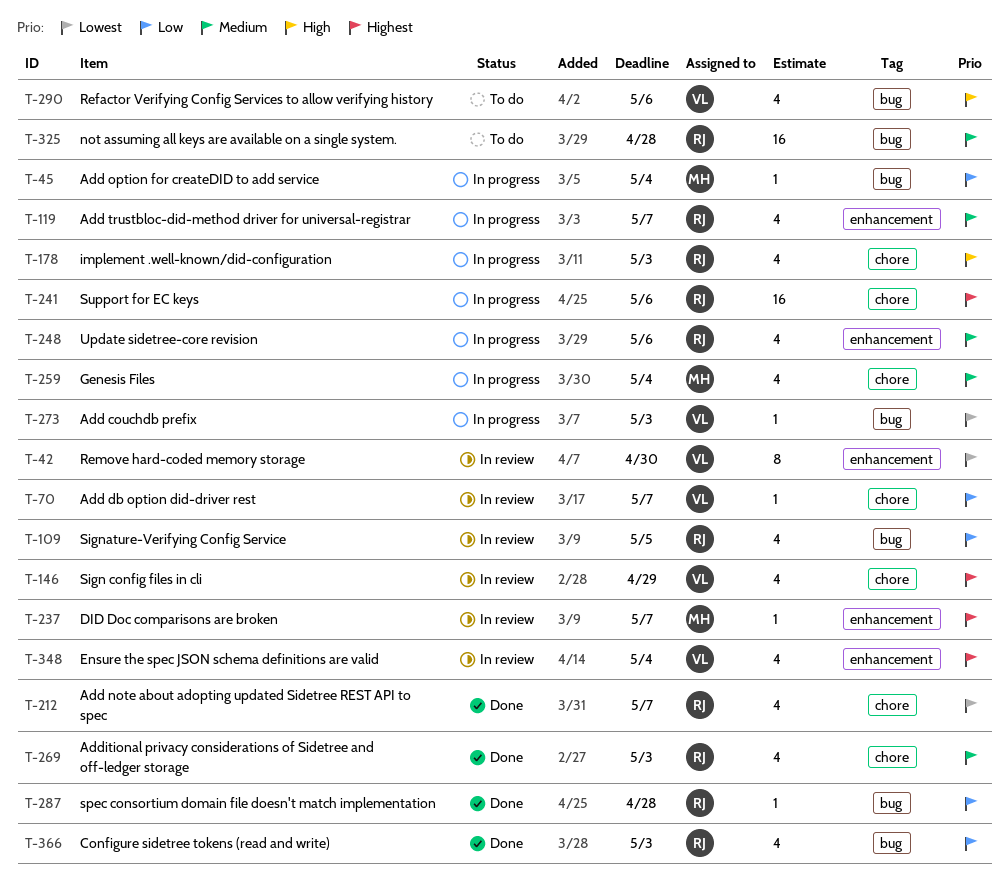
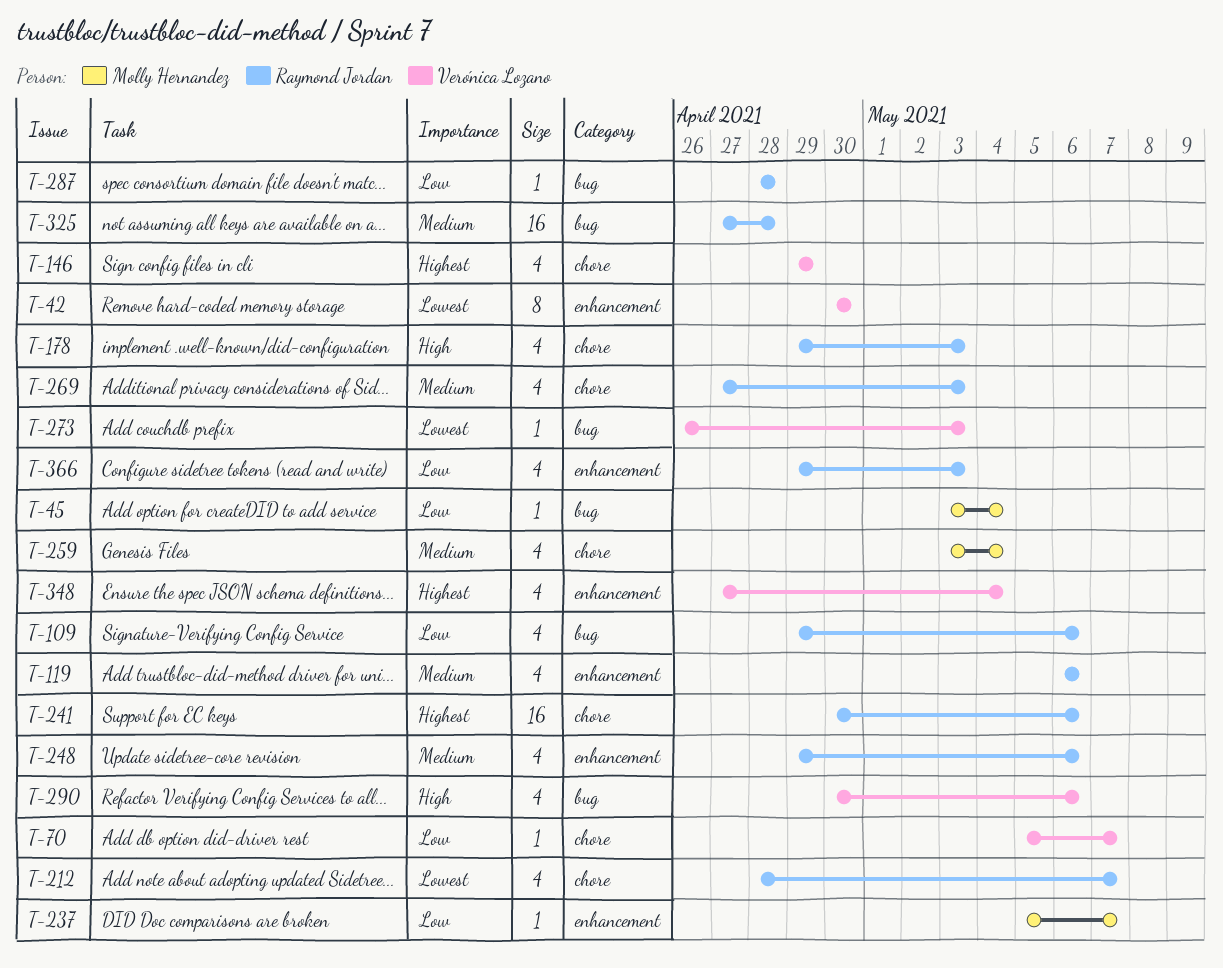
T-109, due: May 5 -> May 6
T-119, due: May 7 -> May 6
T-237, priority: Highest -> Low
T-366, label: bug -> enhancement

